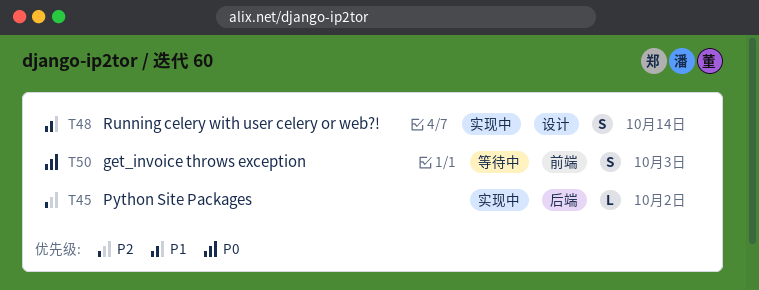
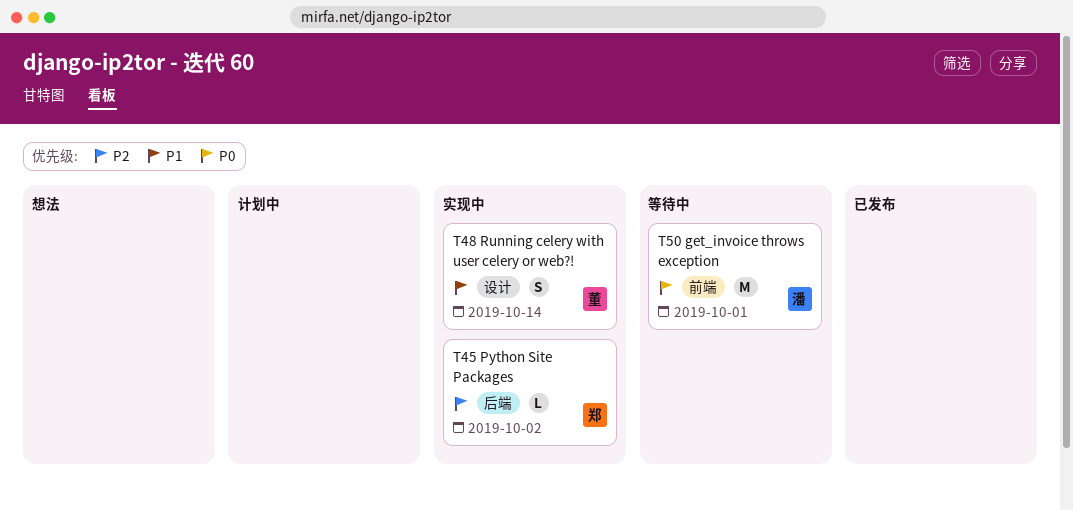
T50, estimate: S -> M
T50, due: Oct 3 -> Oct 1

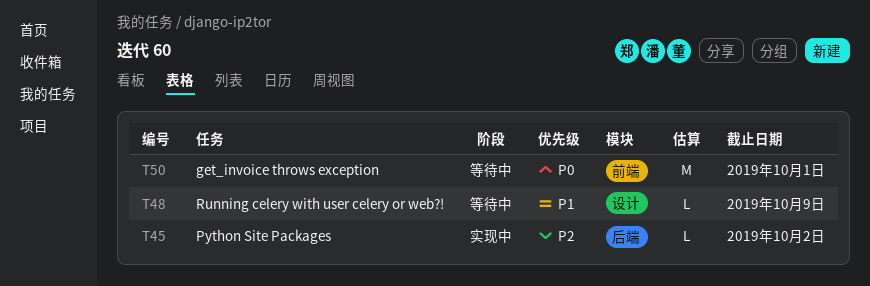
T48, status: 实现中 -> 等待中
T48, estimate: S -> L
T48, due: Oct 14 -> Oct 9

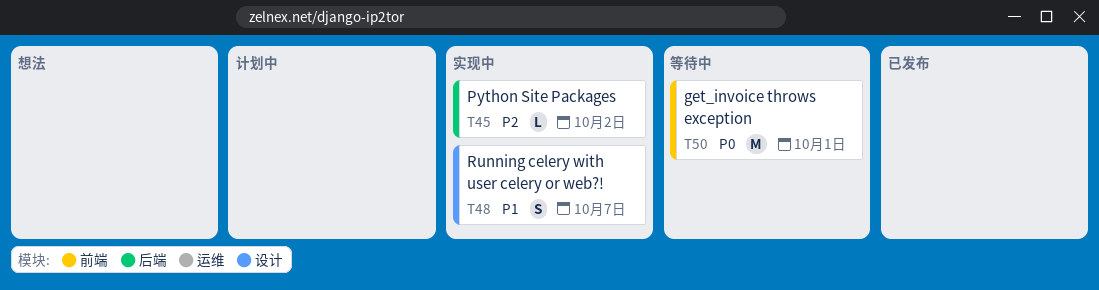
T48, status: 等待中 -> 实现中
T48, estimate: L -> S
T48, due: Oct 9 -> Oct 7

